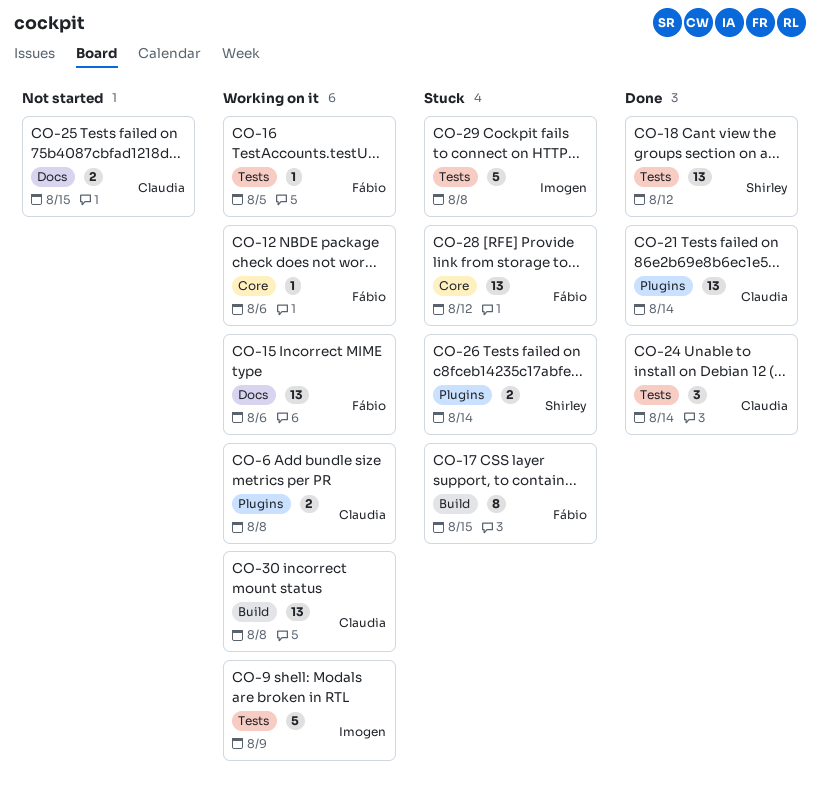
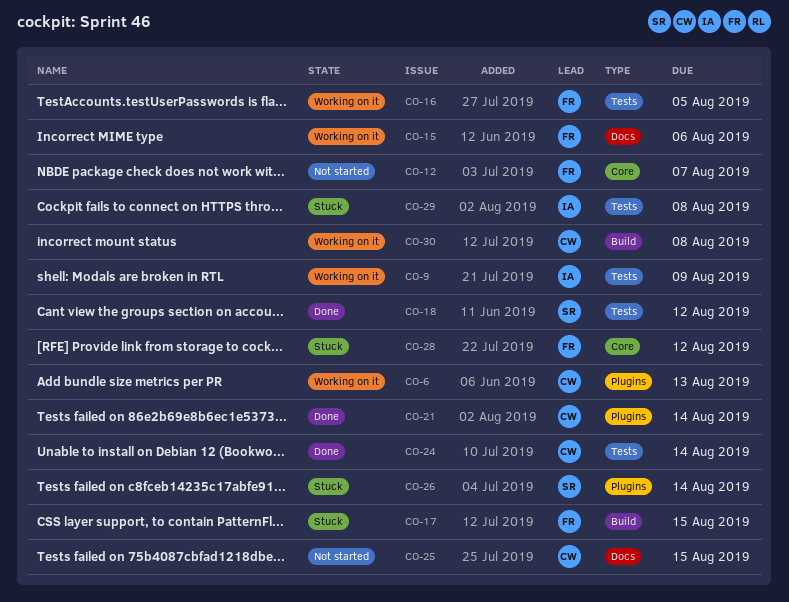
CO-6, due: Aug 8 -> Aug 13
CO-12, status: Working on it -> Not started
CO-12, due: Aug 6 -> Aug 7

